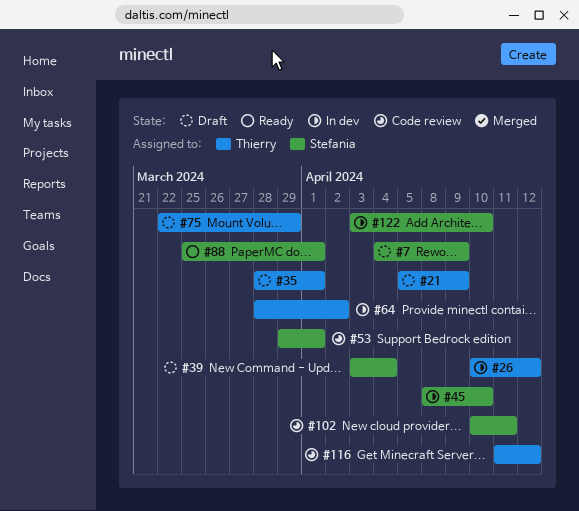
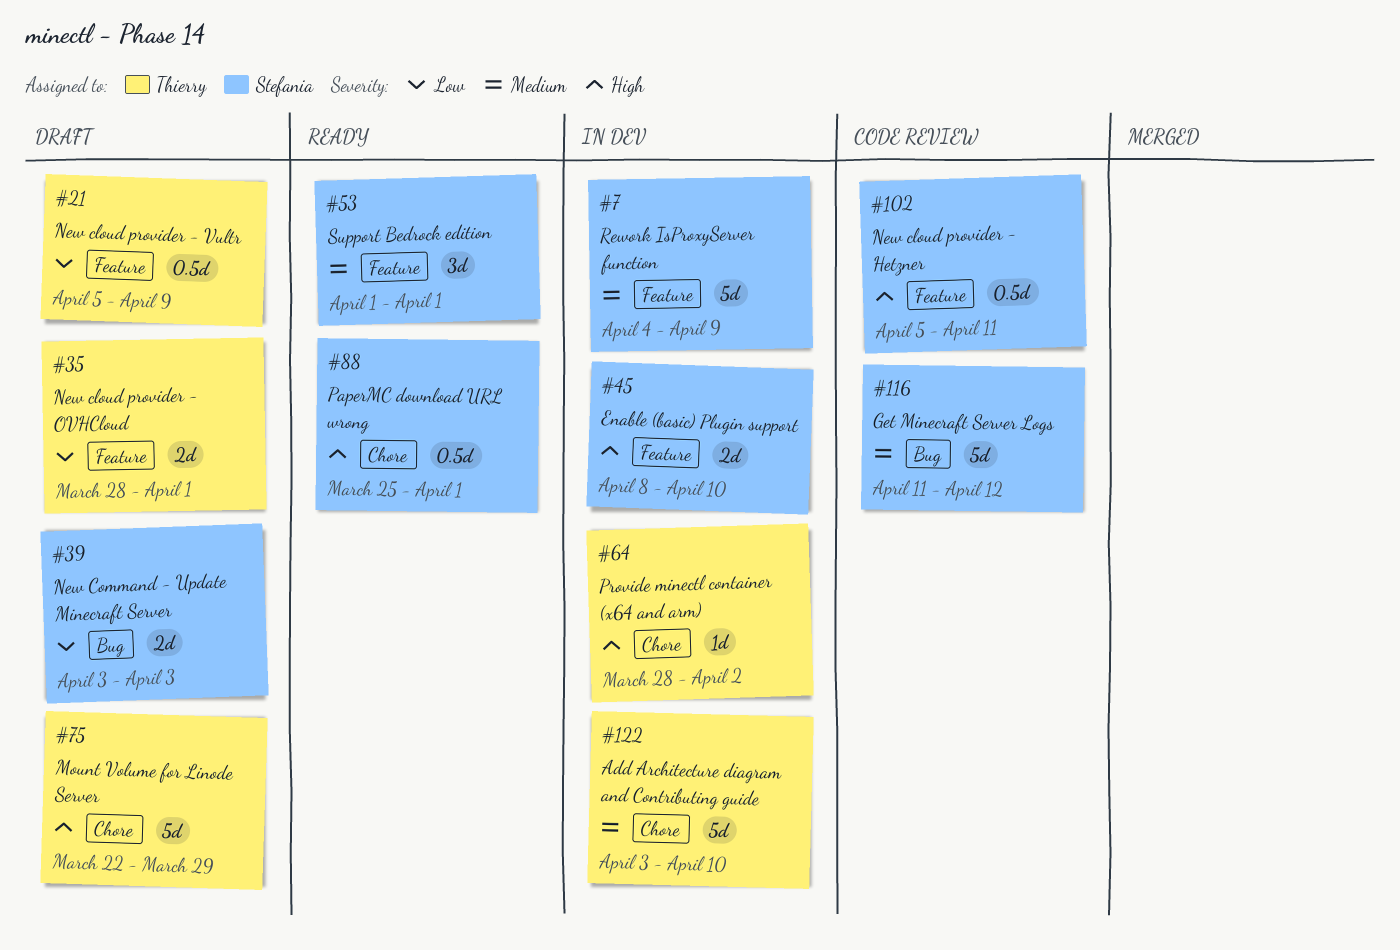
#7, status: Draft -> In dev
#26: present -> none
#39, due: Apr 4 -> Apr 3
#53, status: Code review -> Ready
#53, start: Mar 29 -> Apr 1
#102, start: Apr 10 -> Apr 5
#116, owner: Thierry -> Stefania
#122, owner: Stefania -> Thierry

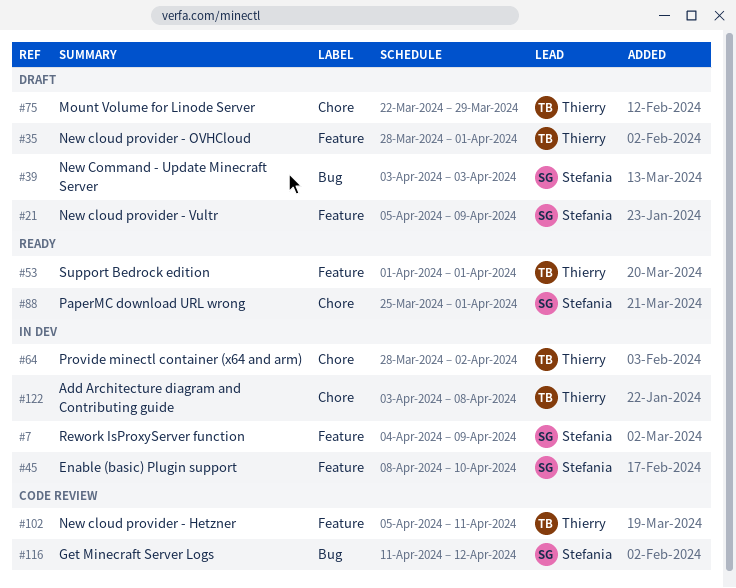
#21, owner: Thierry -> Stefania
#53, owner: Stefania -> Thierry
#102, owner: Stefania -> Thierry
#122, due: Apr 10 -> Apr 8

